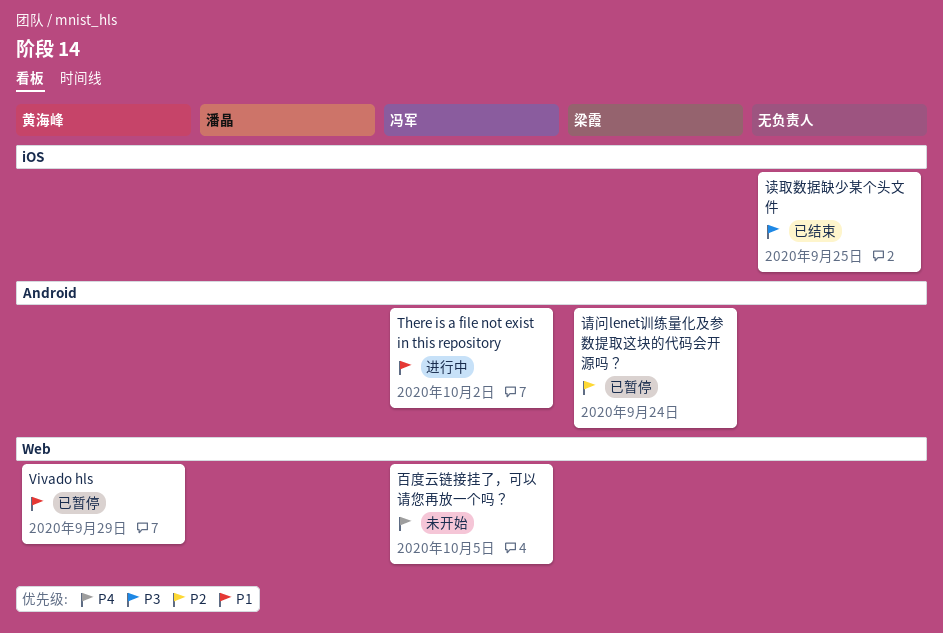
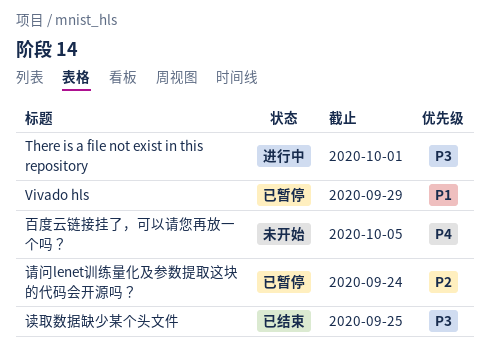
There is a file not exist in this repository, priority: P1 -> P3
There is a file not exist in this repository, due: Oct 2 -> Oct 1

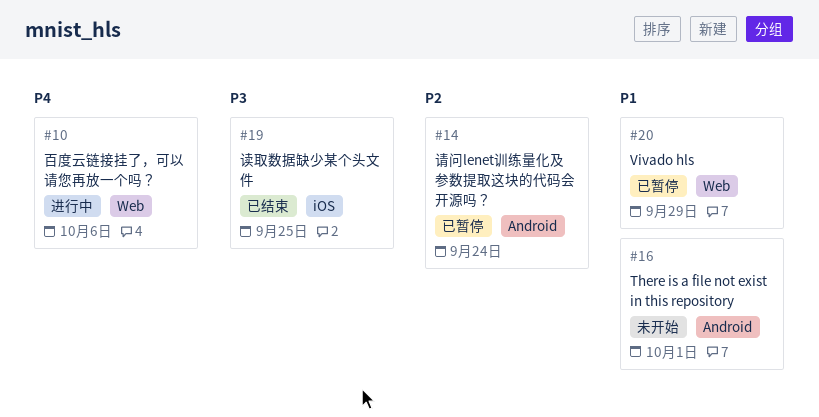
There is a file not exist in this repository, status: 进行中 -> 未开始
There is a file not exist in this repository, priority: P3 -> P1
百度云链接挂了，可以请您再放一个吗？, status: 未开始 -> 进行中
百度云链接挂了，可以请您再放一个吗？, due: Oct 5 -> Oct 6

